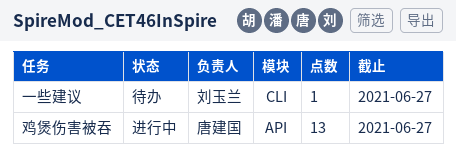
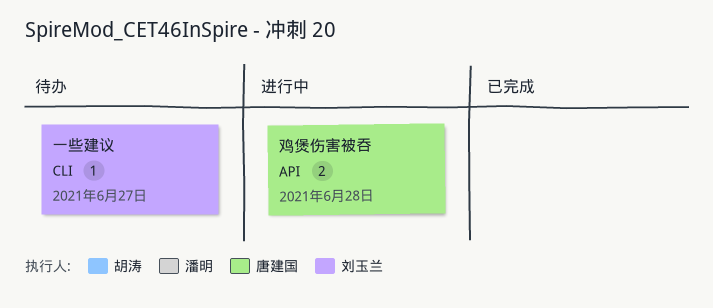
鸡煲伤害被吞, estimate: 13 -> 2
鸡煲伤害被吞, due: Jun 27 -> Jun 28

